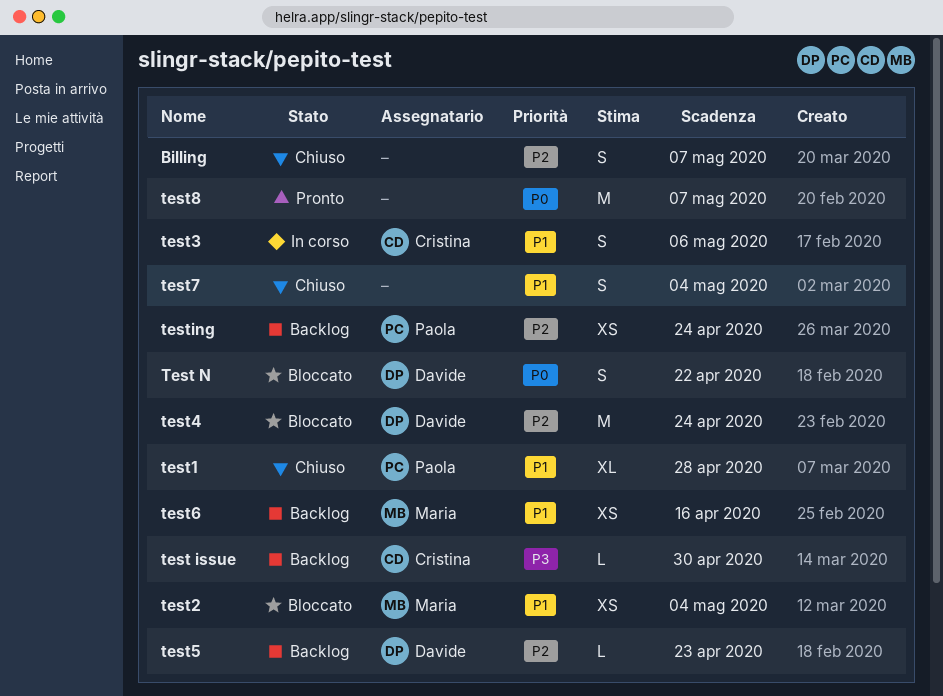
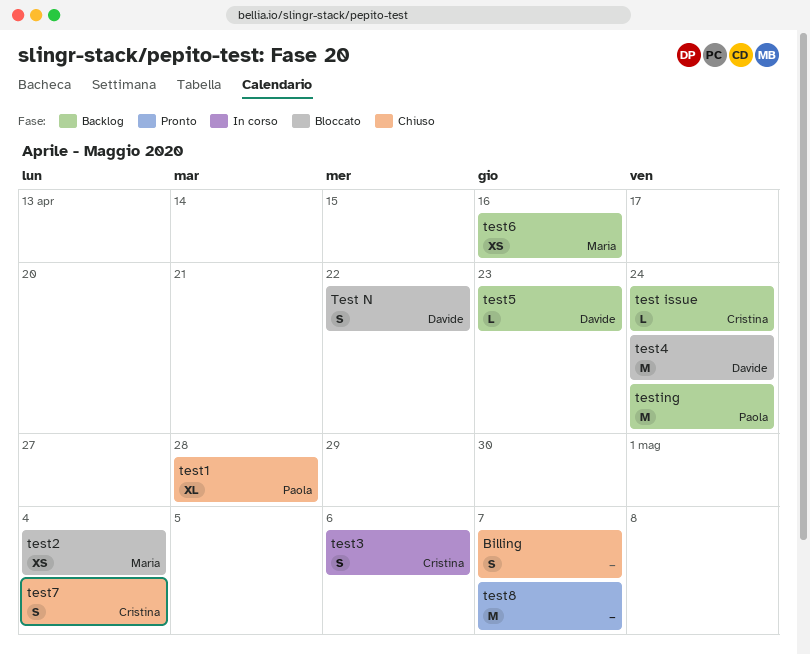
test issue, due: Apr 30 -> Apr 24
test7, owner: none -> Cristina
testing, estimate: XS -> M

